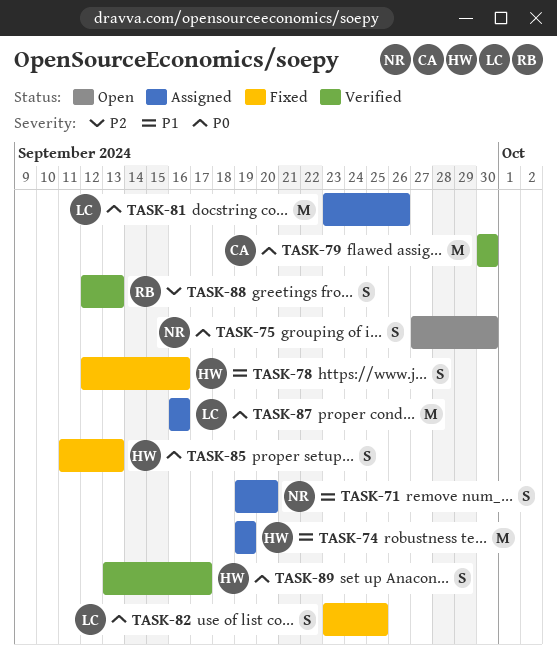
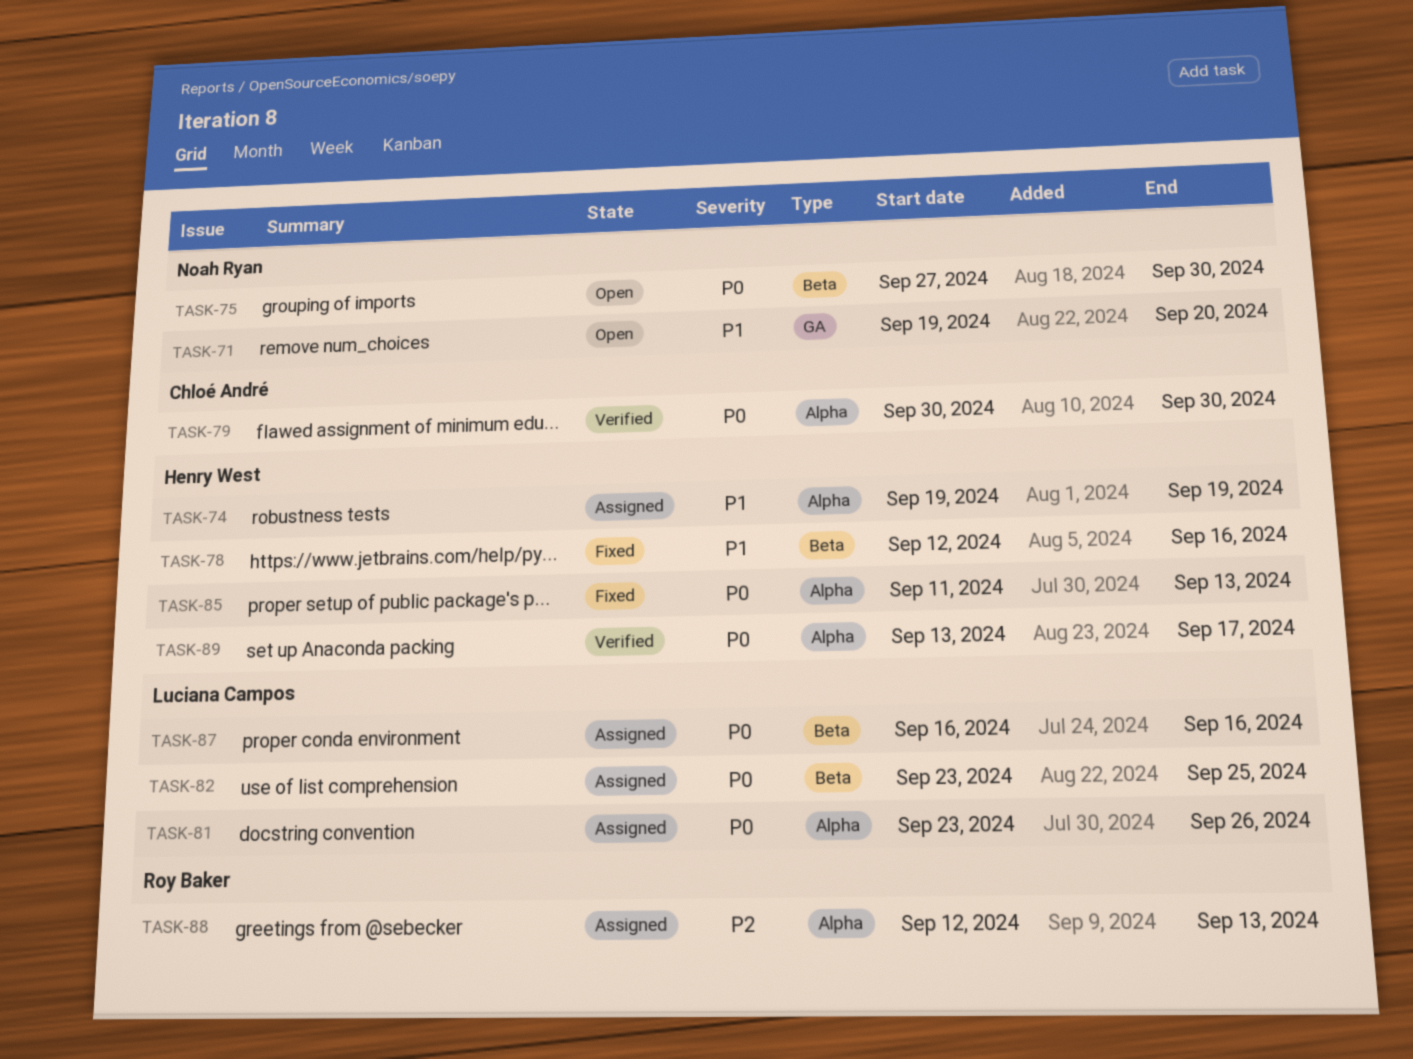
TASK-71, status: Assigned -> Open
TASK-82, status: Fixed -> Assigned
TASK-88, status: Verified -> Assigned

